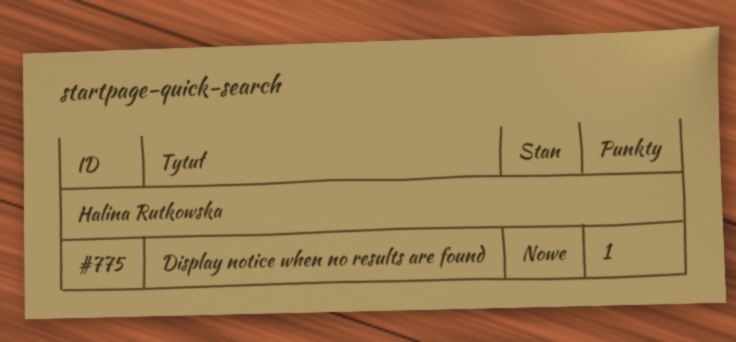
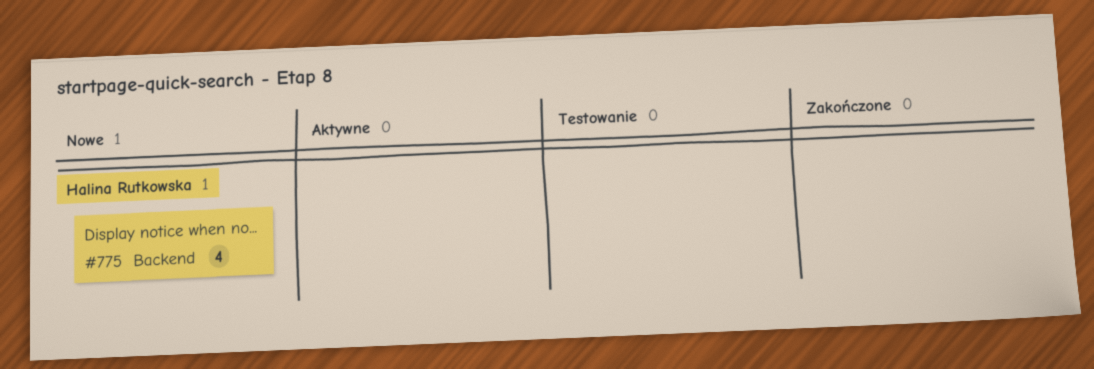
#775, estimate: 1 -> 4

